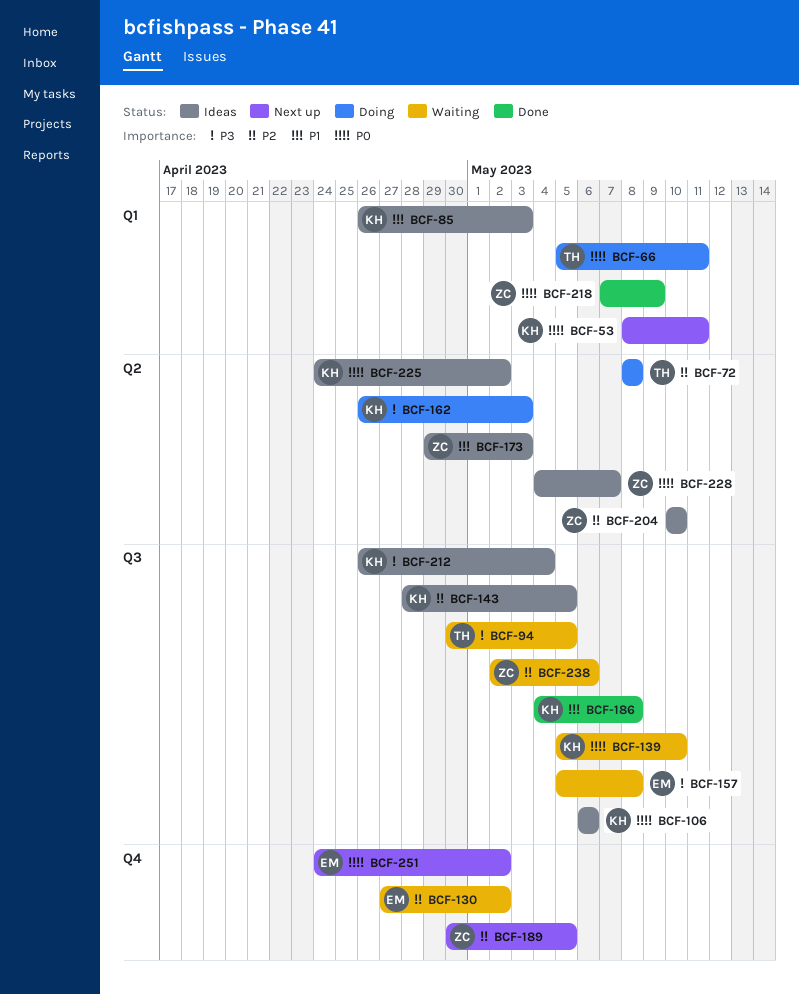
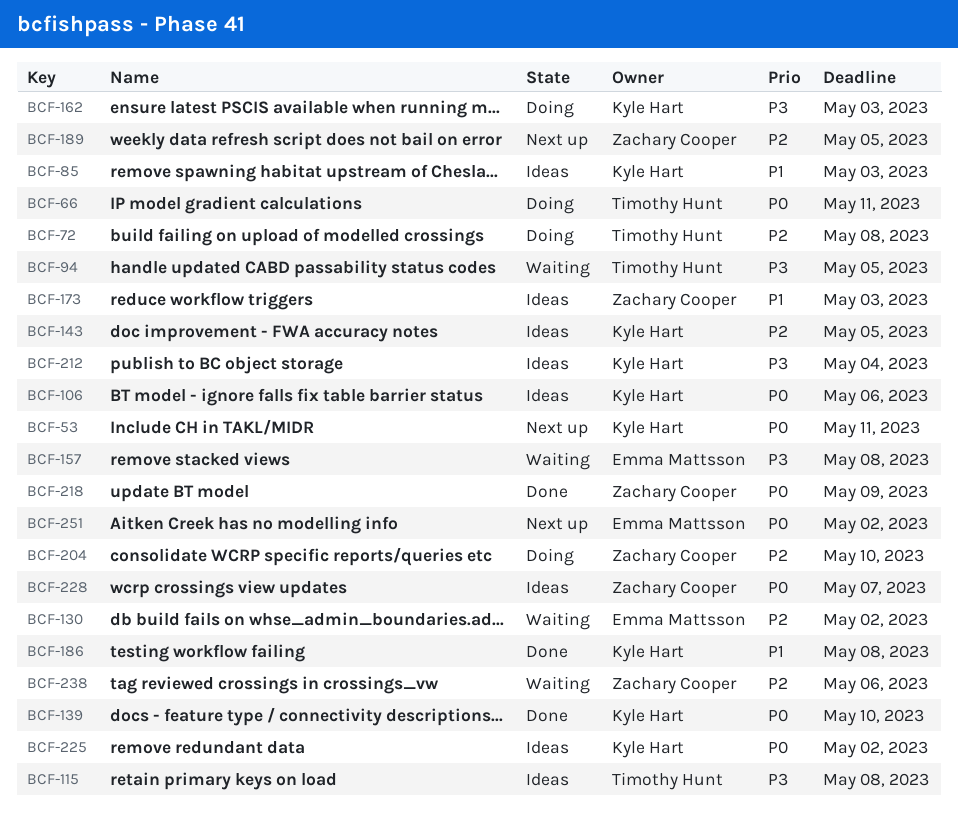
BCF-115: none -> present
BCF-139, status: Waiting -> Done
BCF-204, status: Ideas -> Doing

